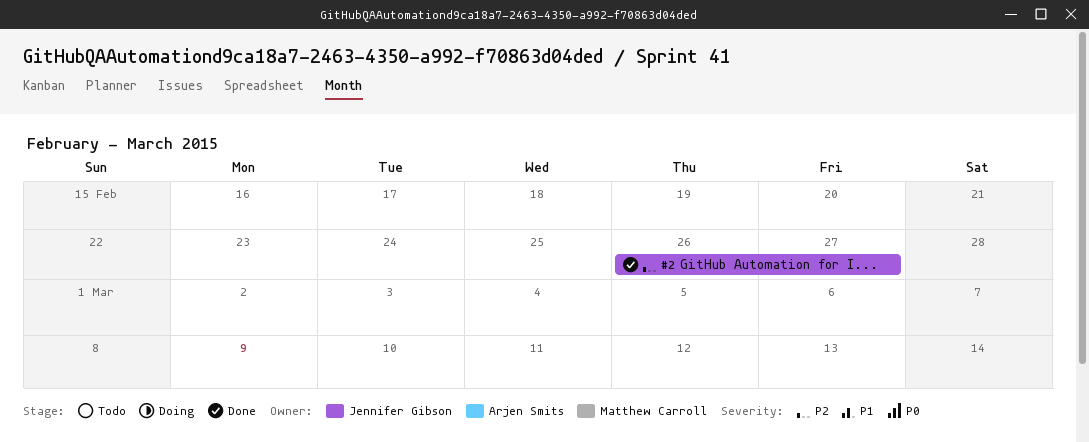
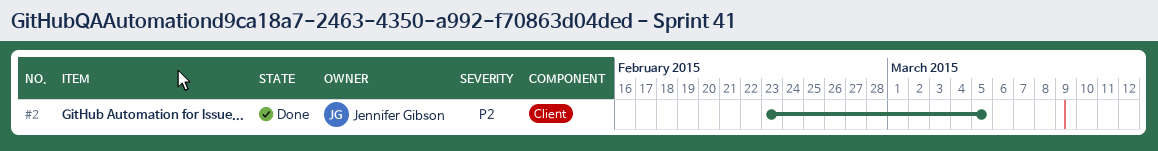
#2, start: Feb 26 -> Feb 23
#2, due: Feb 27 -> Mar 5

